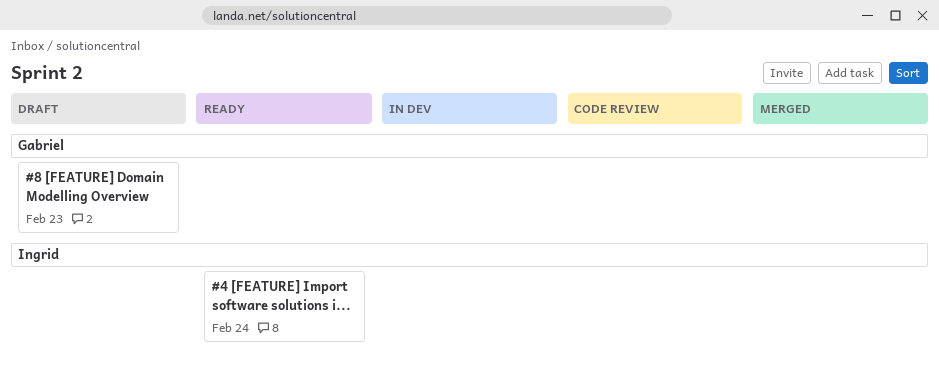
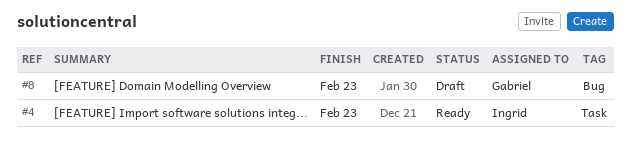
#4, due: Feb 24 -> Feb 23

